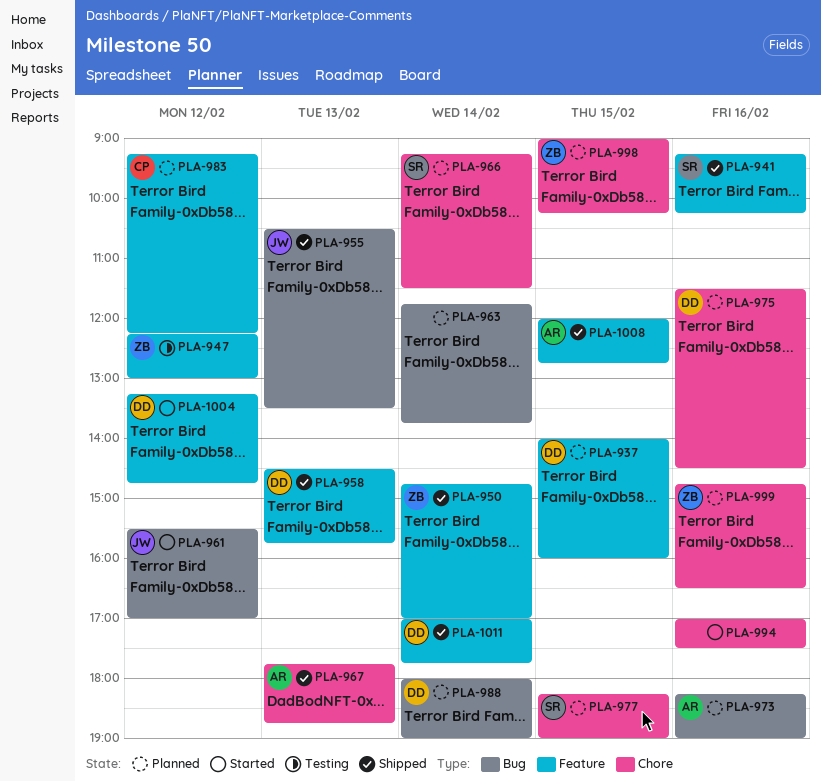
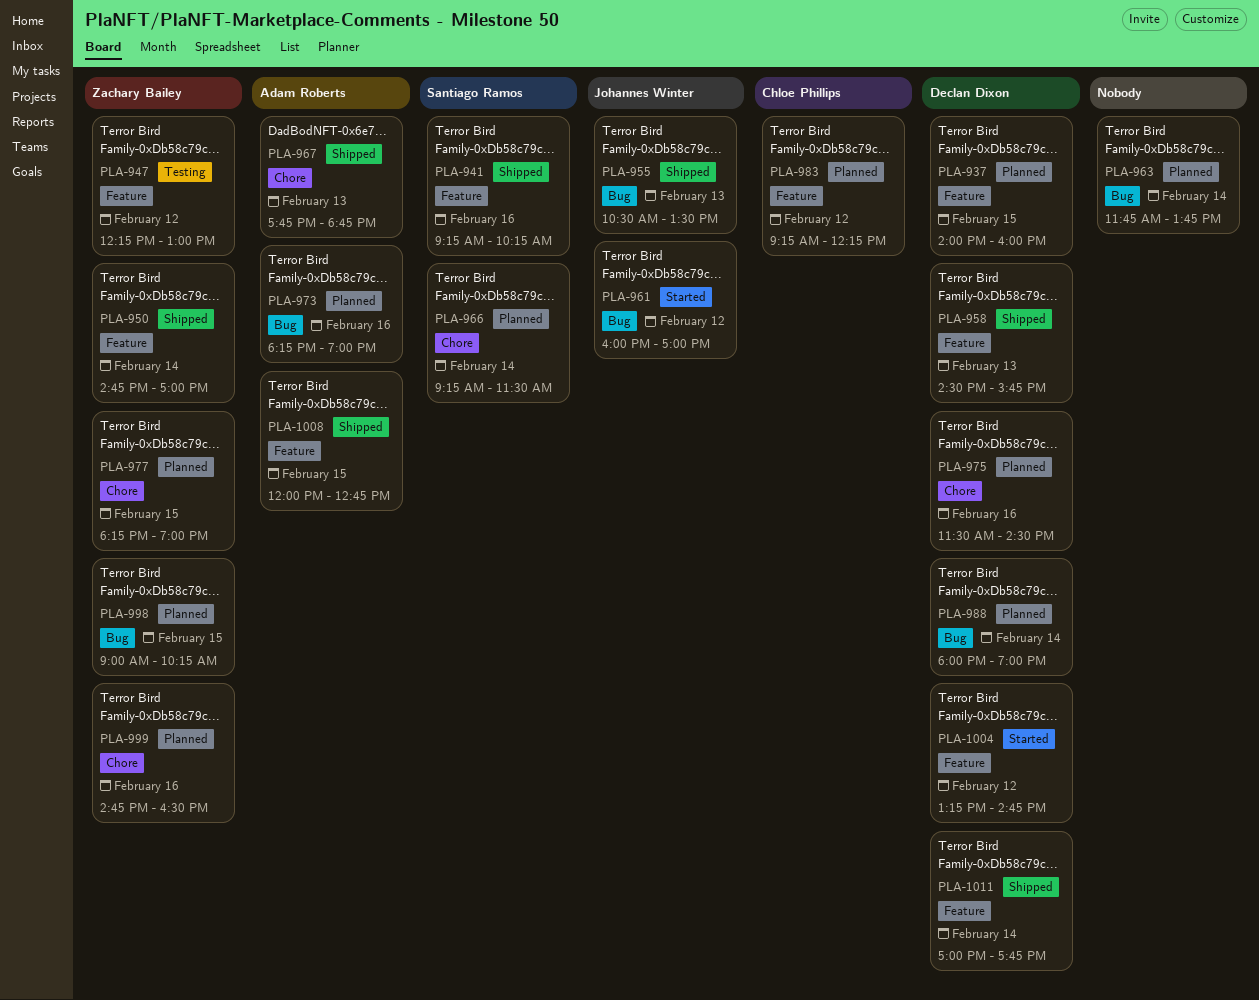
PLA-961, begins: 15:30 -> 16:00
PLA-977, owner: Santiago Ramos -> Zachary Bailey
PLA-994: present -> none
PLA-998, label: Chore -> Bug

